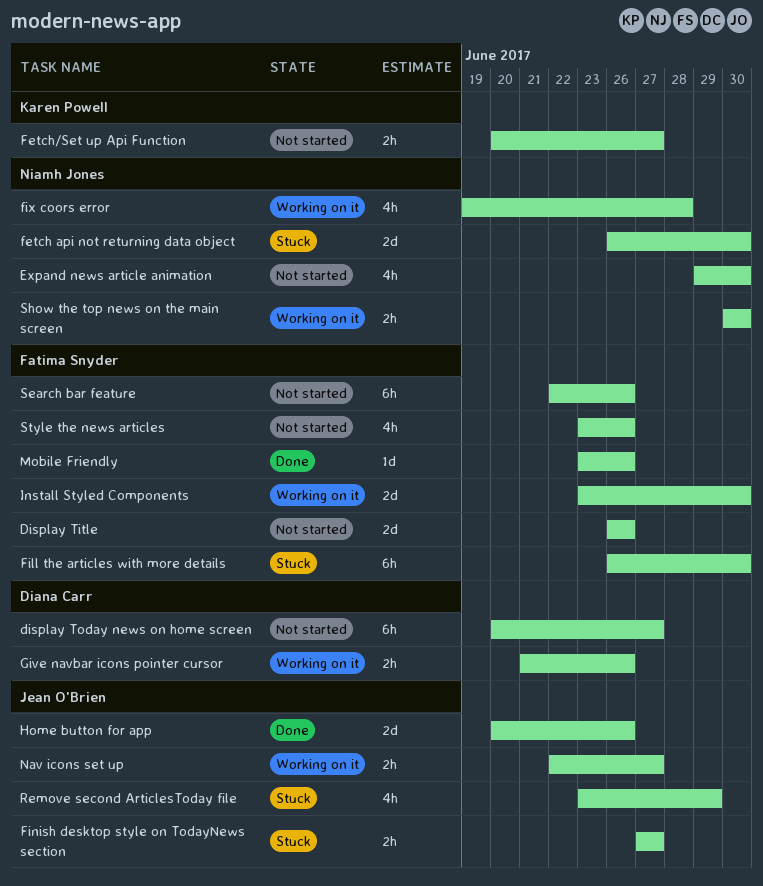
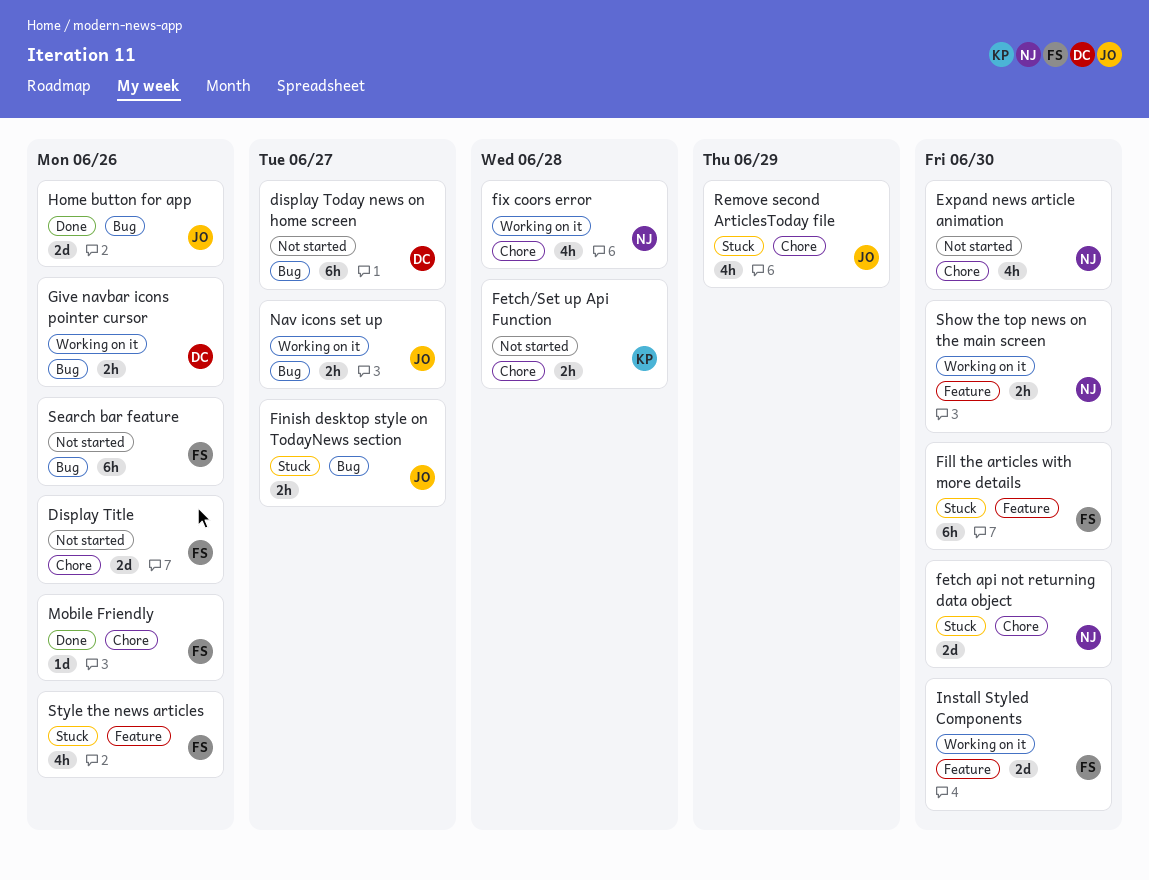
Fetch/Set up Api Function, due: Jun 27 -> Jun 28
Style the news articles, status: Not started -> Stuck

